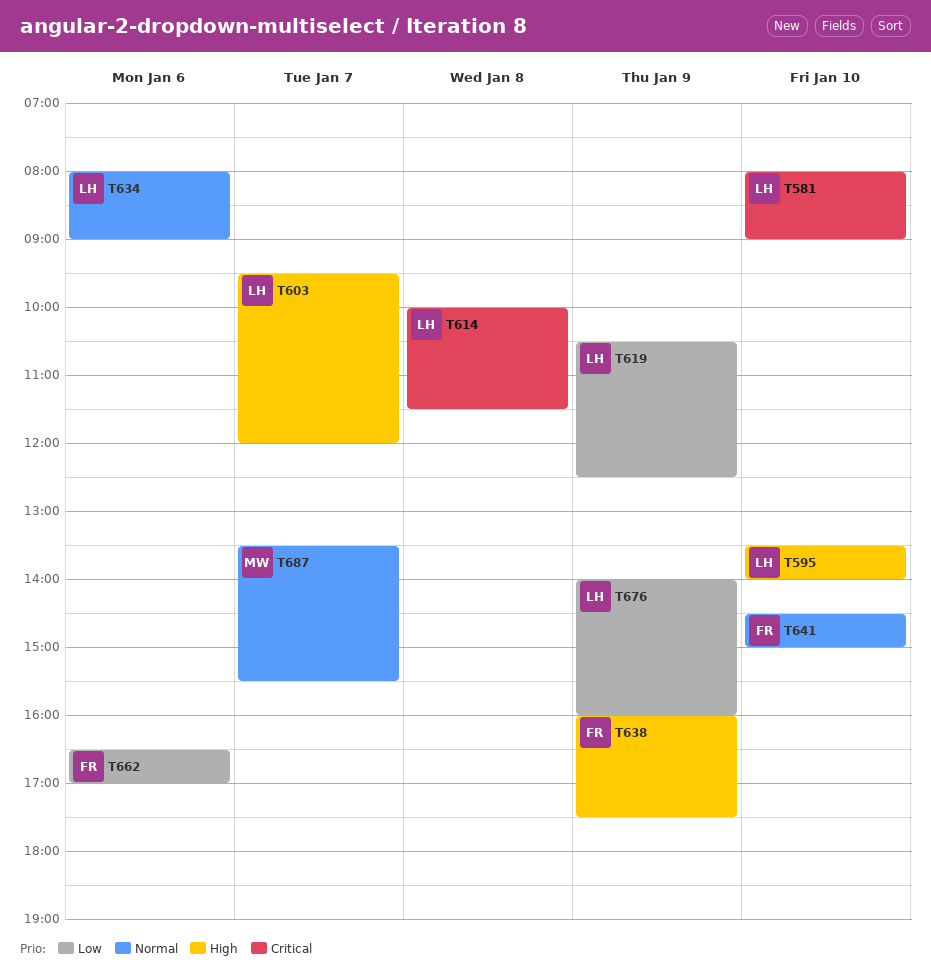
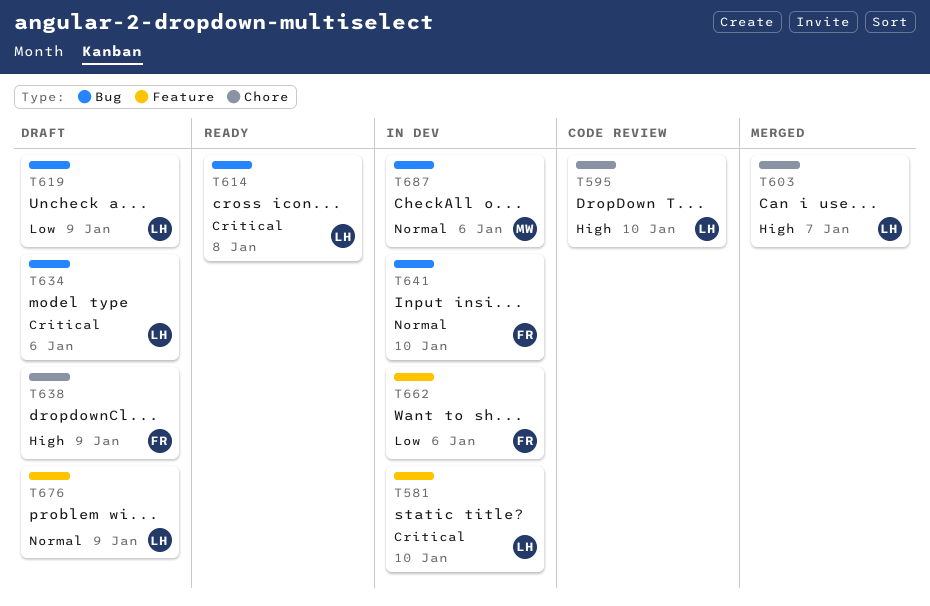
T634, priority: Normal -> Critical
T676, priority: Low -> Normal
T687, day: Jan 7 -> Jan 6

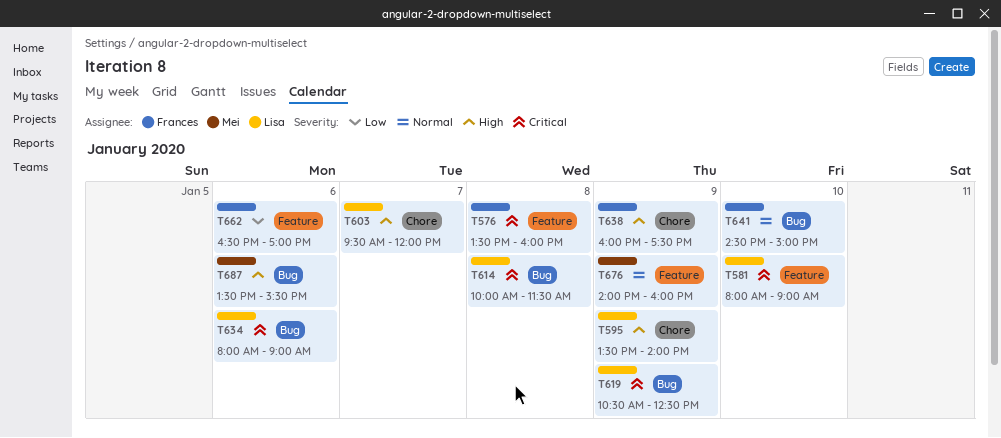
T576: none -> present
T595, day: Jan 10 -> Jan 9
T619, priority: Low -> Critical
T676, owner: Lisa -> Mei
T687, priority: Normal -> High

